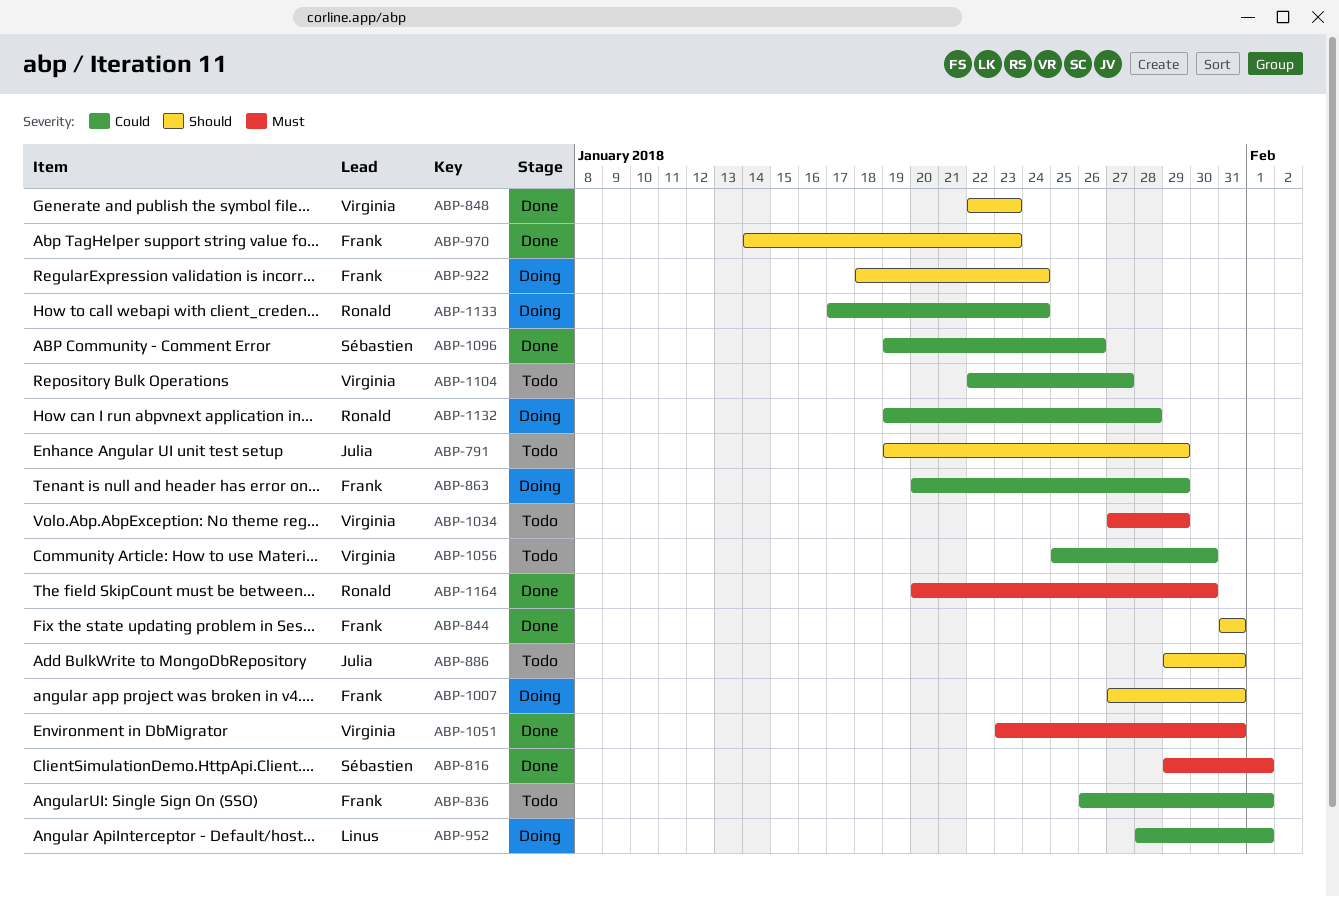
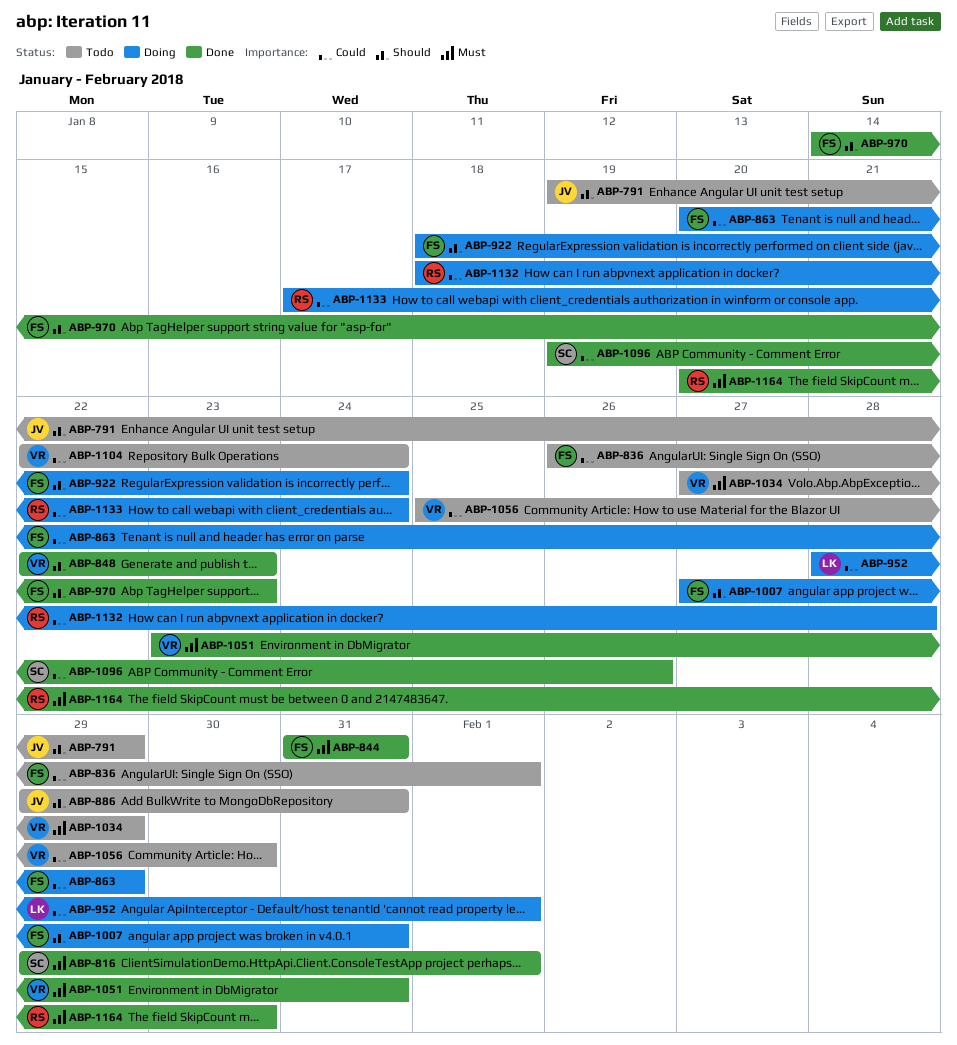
ABP-844, priority: Should -> Must
ABP-1104, due: Jan 27 -> Jan 24
ABP-1132, start: Jan 19 -> Jan 18

